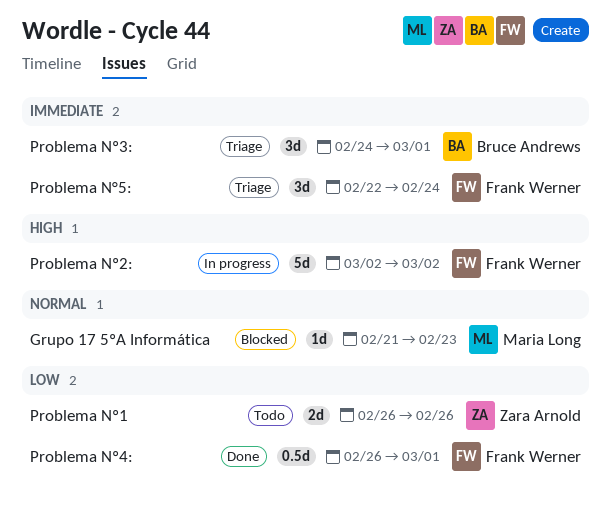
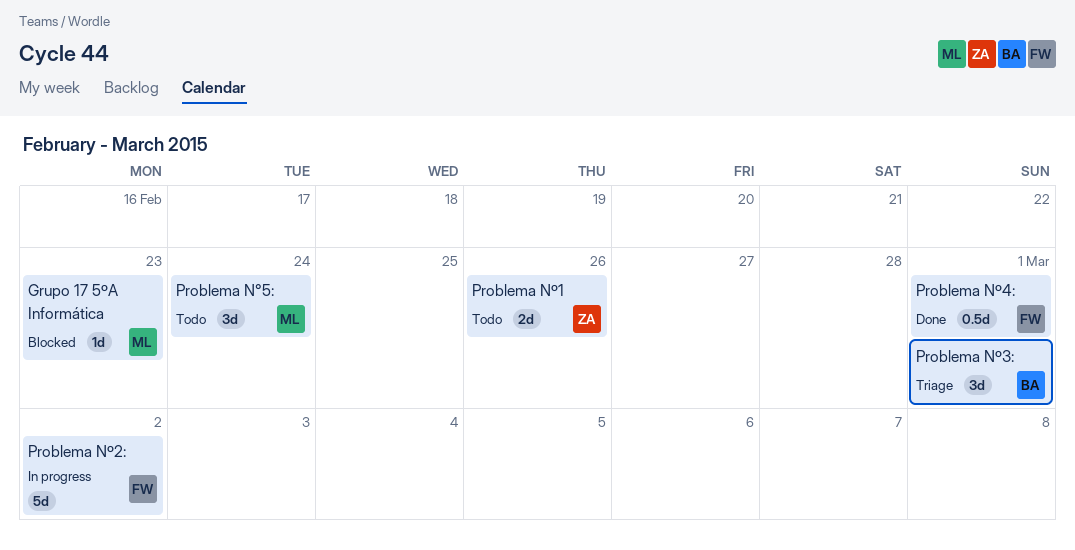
Problema N°5:, status: Triage -> Todo
Problema N°5:, owner: Frank Werner -> Maria Long

